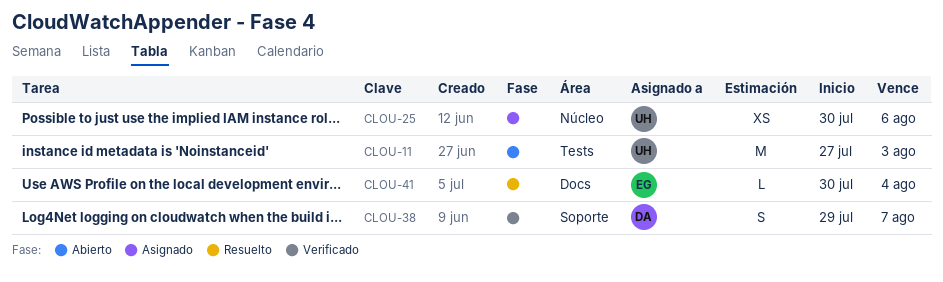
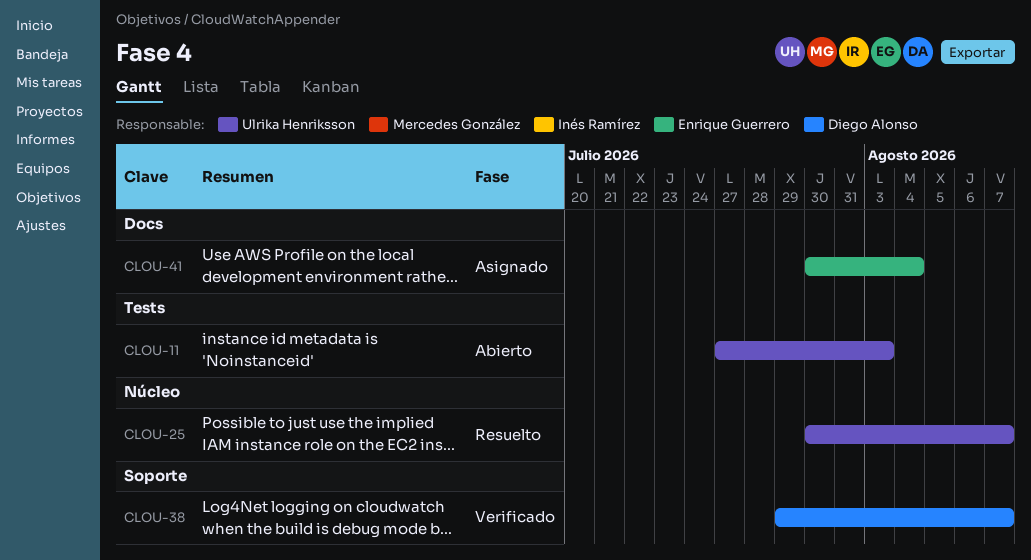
CLOU-25, status: Asignado -> Resuelto
CLOU-25, due: Aug 6 -> Aug 7
CLOU-41, status: Resuelto -> Asignado

